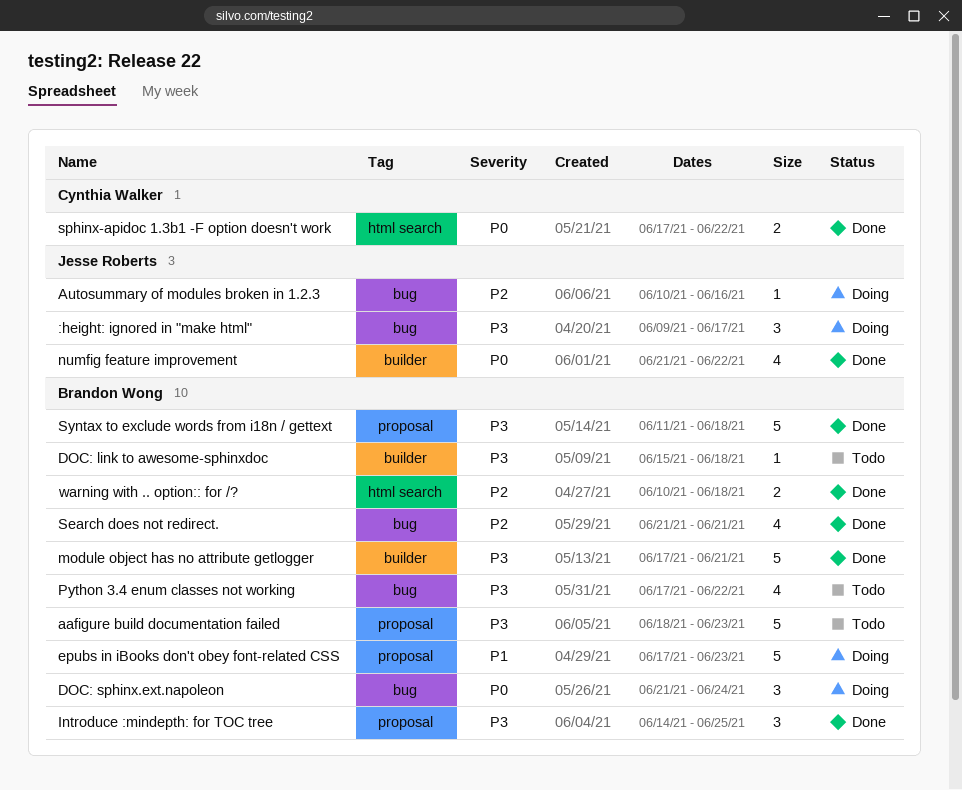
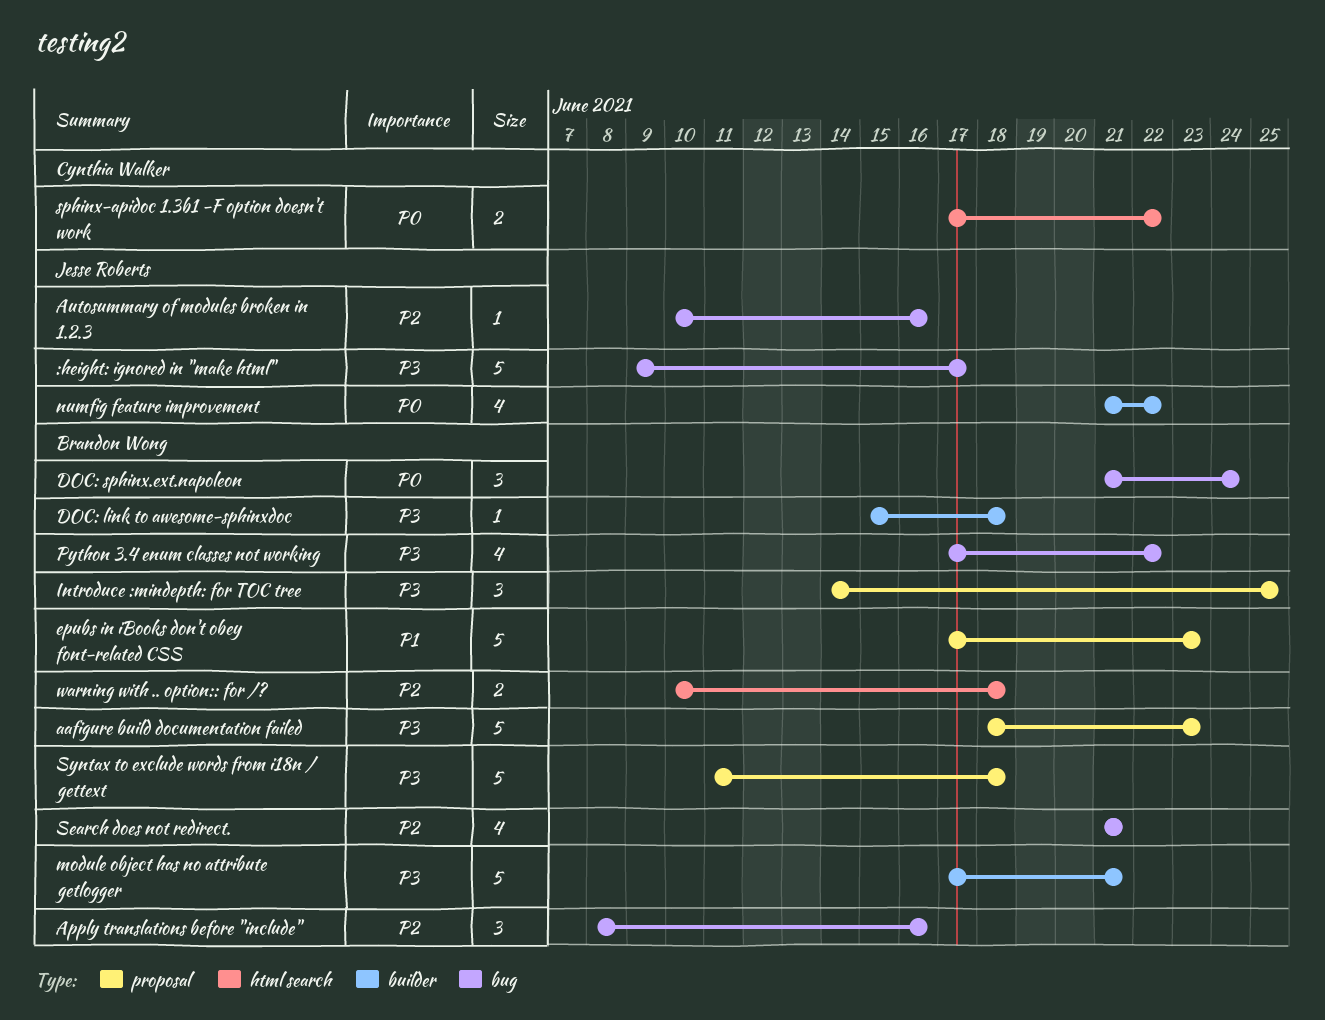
:height: ignored in "make html", estimate: 3 -> 5
Apply translations before "include": none -> present

